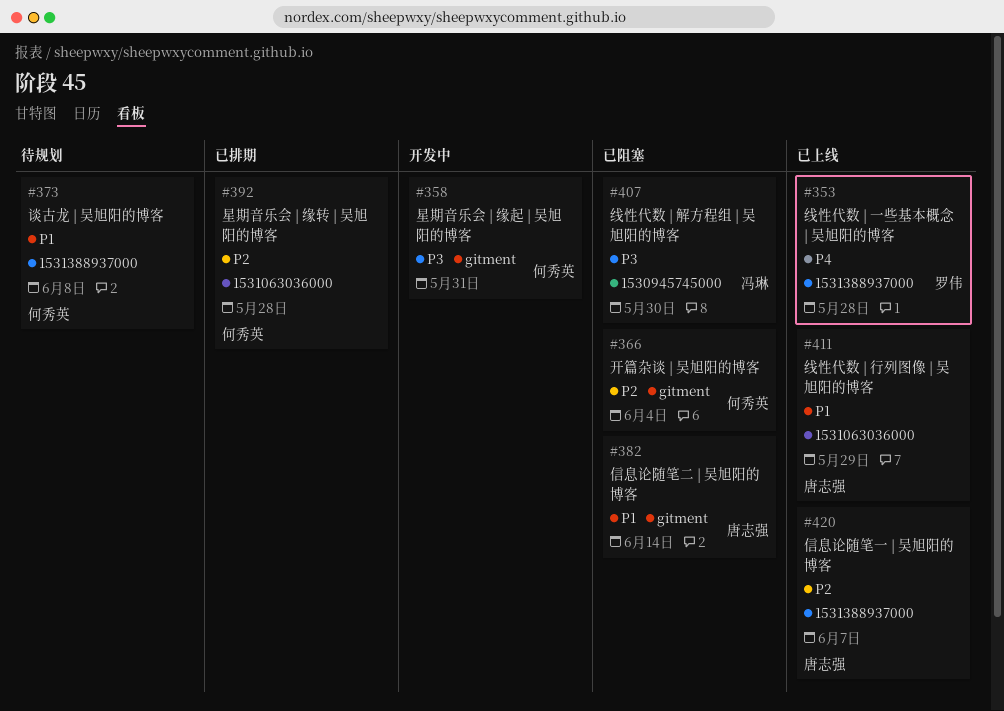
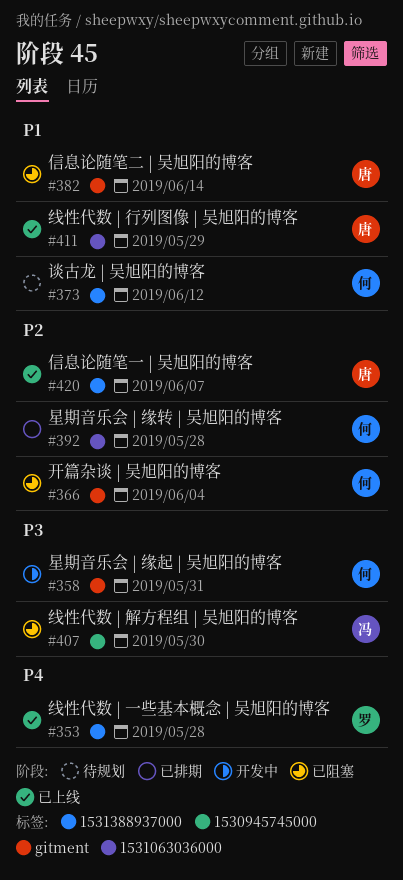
#373, due: Jun 8 -> Jun 12

